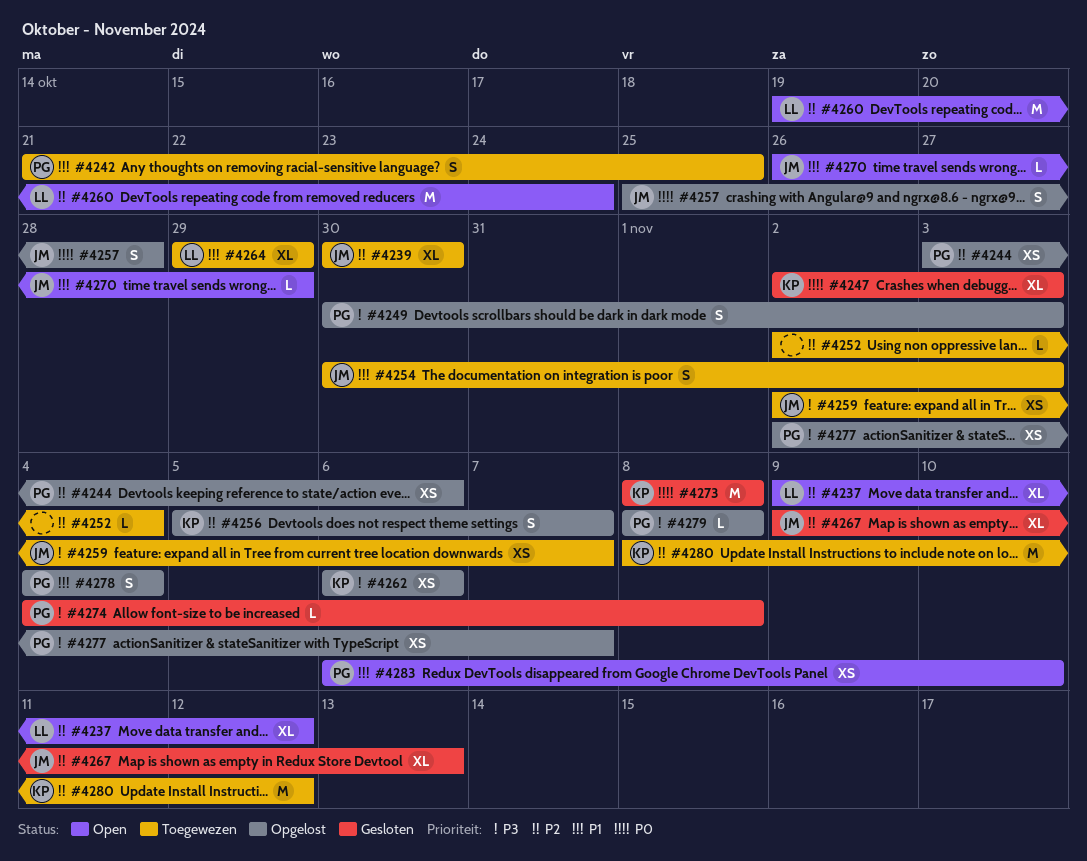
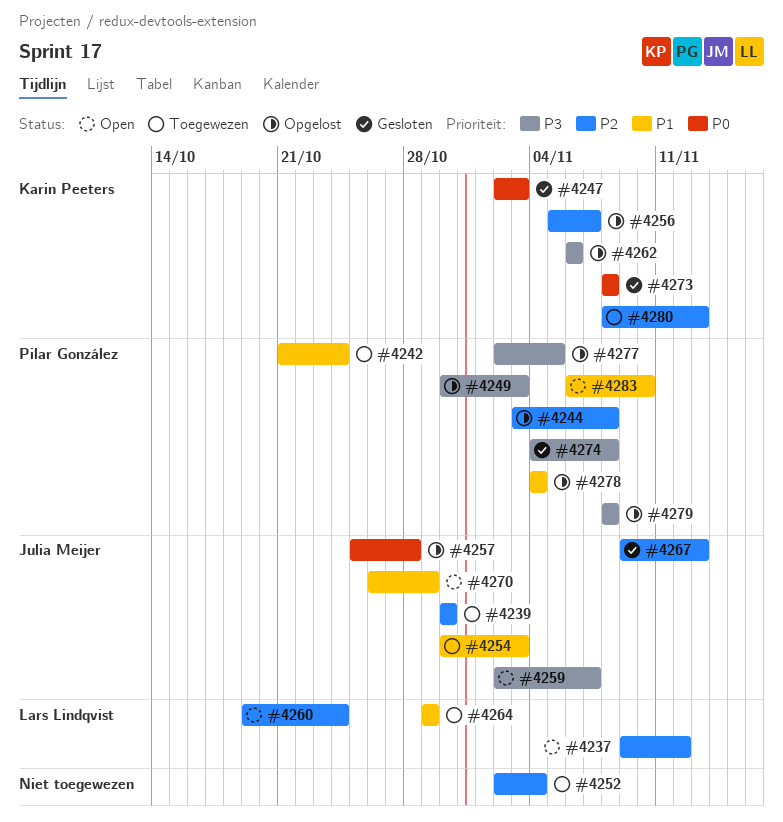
#4242, due: Oct 25 -> Oct 24
#4244, due: Nov 6 -> Nov 8
#4259, status: Toegewezen -> Open
#4277, due: Nov 7 -> Nov 5
#4280, due: Nov 12 -> Nov 13

